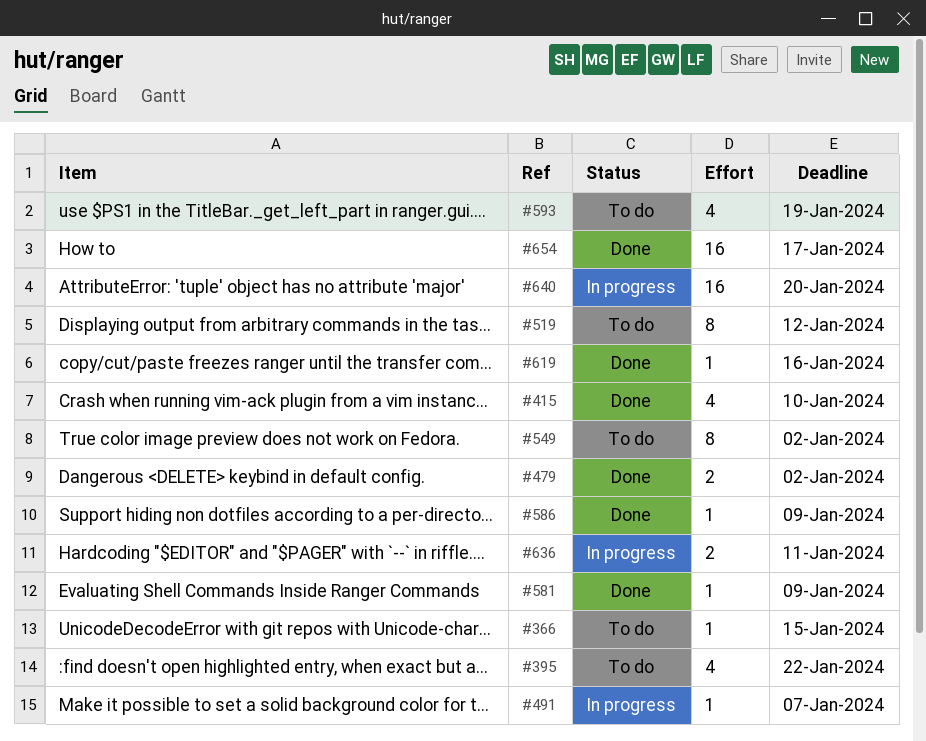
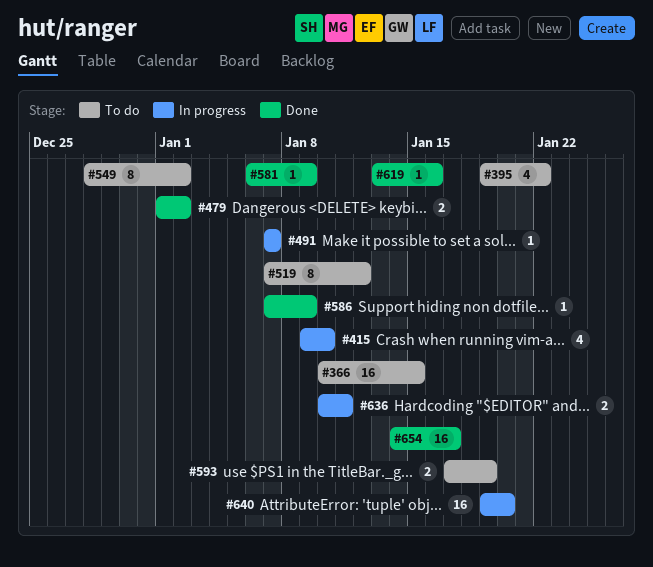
#366, estimate: 1 -> 16
#415, status: Done -> In progress
#593, estimate: 4 -> 2

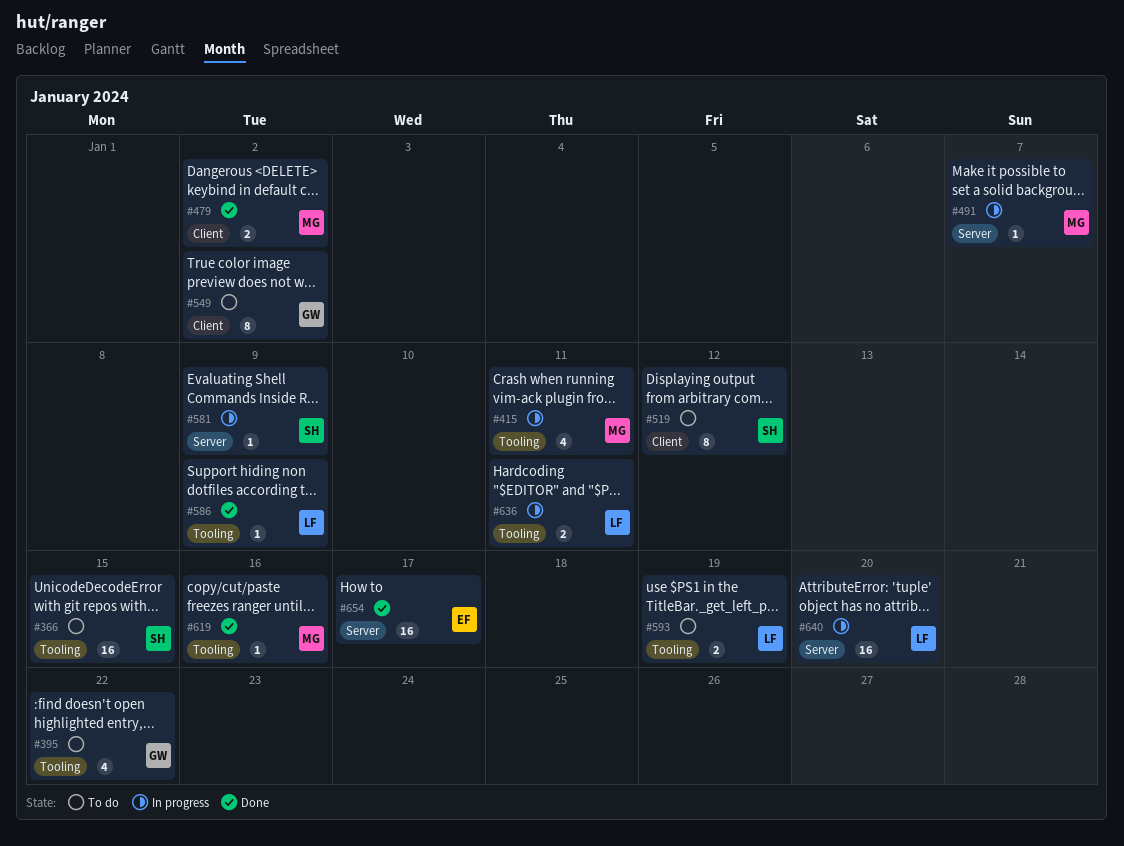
#415, due: Jan 10 -> Jan 11
#581, status: Done -> In progress

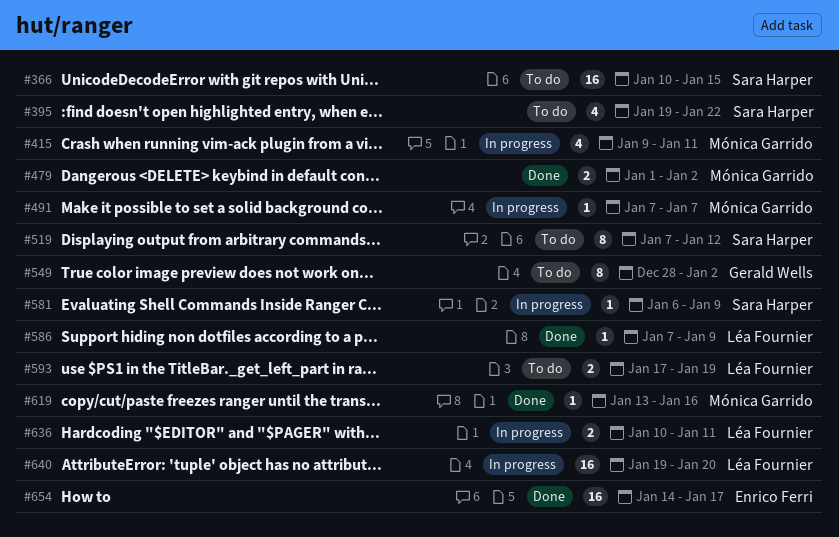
#395, owner: Gerald Wells -> Sara Harper

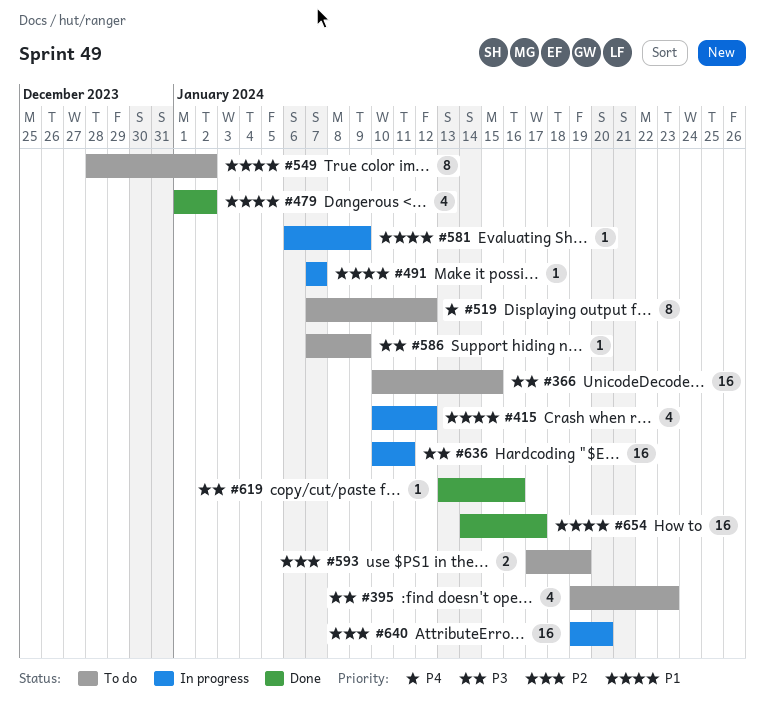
#395, due: Jan 22 -> Jan 23
#415, start: Jan 9 -> Jan 10
#415, due: Jan 11 -> Jan 12
#479, estimate: 2 -> 4
#586, status: Done -> To do
#636, estimate: 2 -> 16

